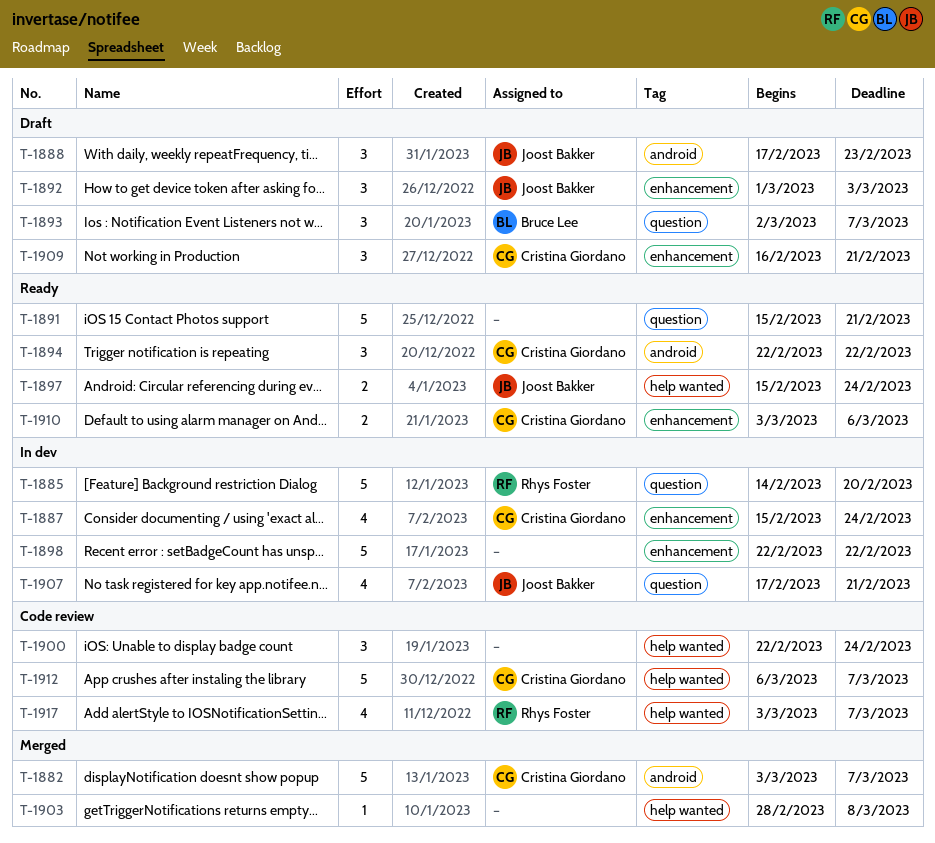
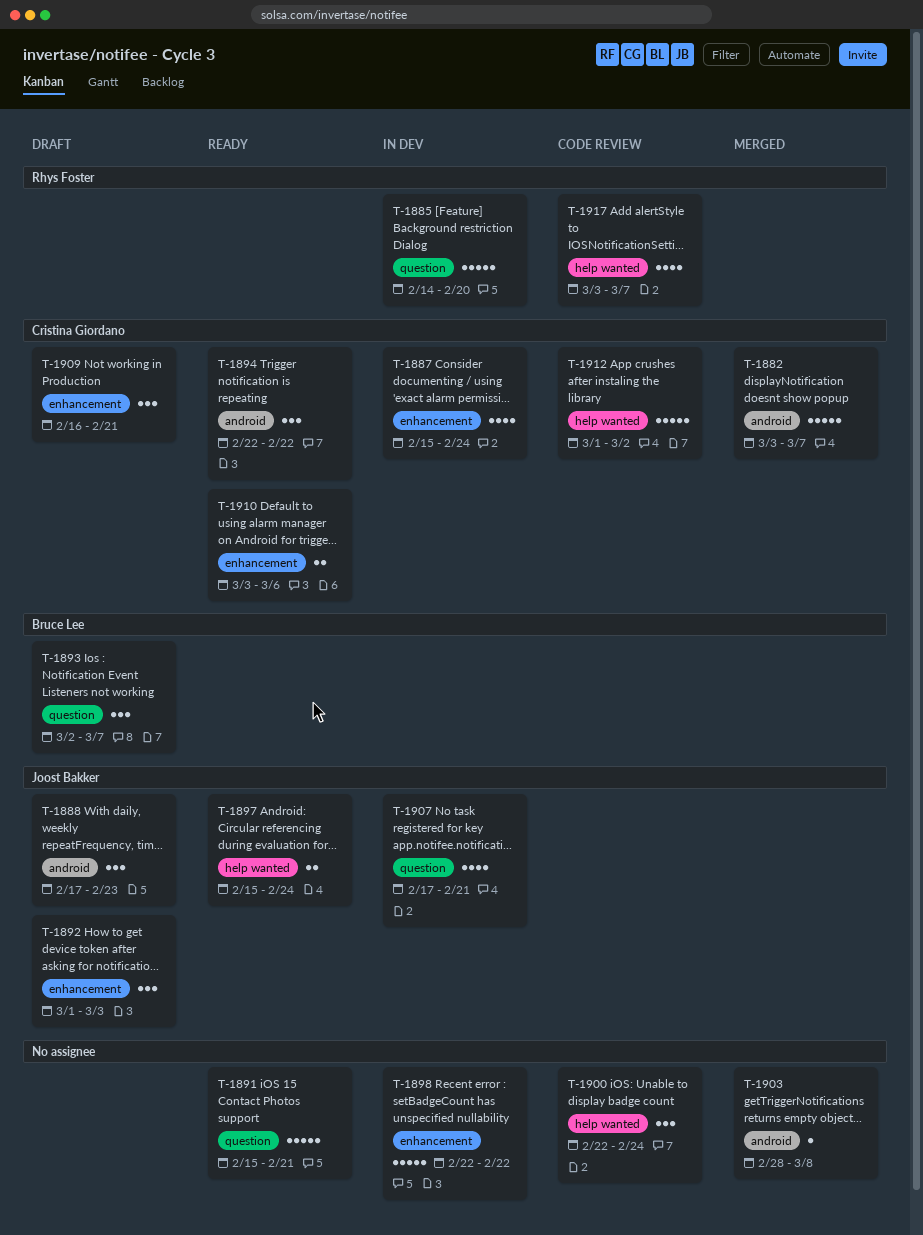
T-1903, label: help wanted -> android
T-1912, start: Mar 6 -> Mar 1
T-1912, due: Mar 7 -> Mar 2

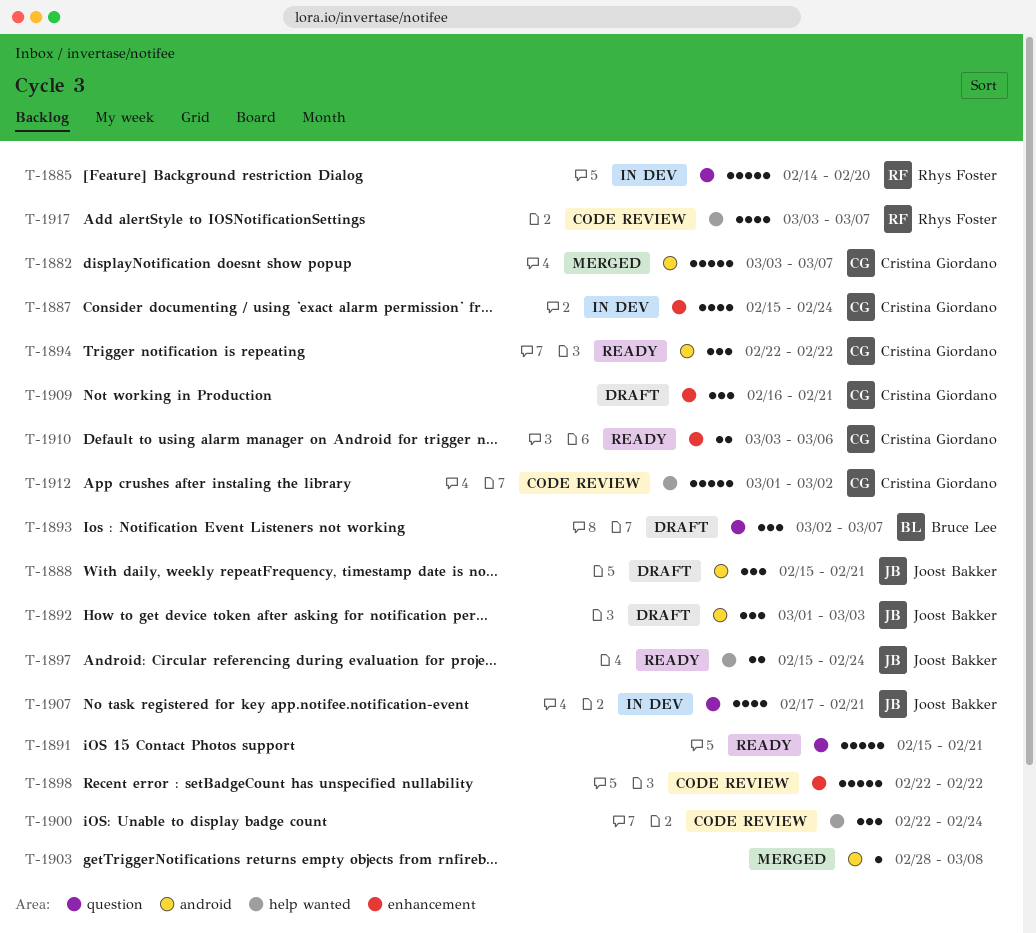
T-1888, start: Feb 17 -> Feb 15
T-1888, due: Feb 23 -> Feb 21
T-1892, label: enhancement -> android
T-1898, status: In dev -> Code review

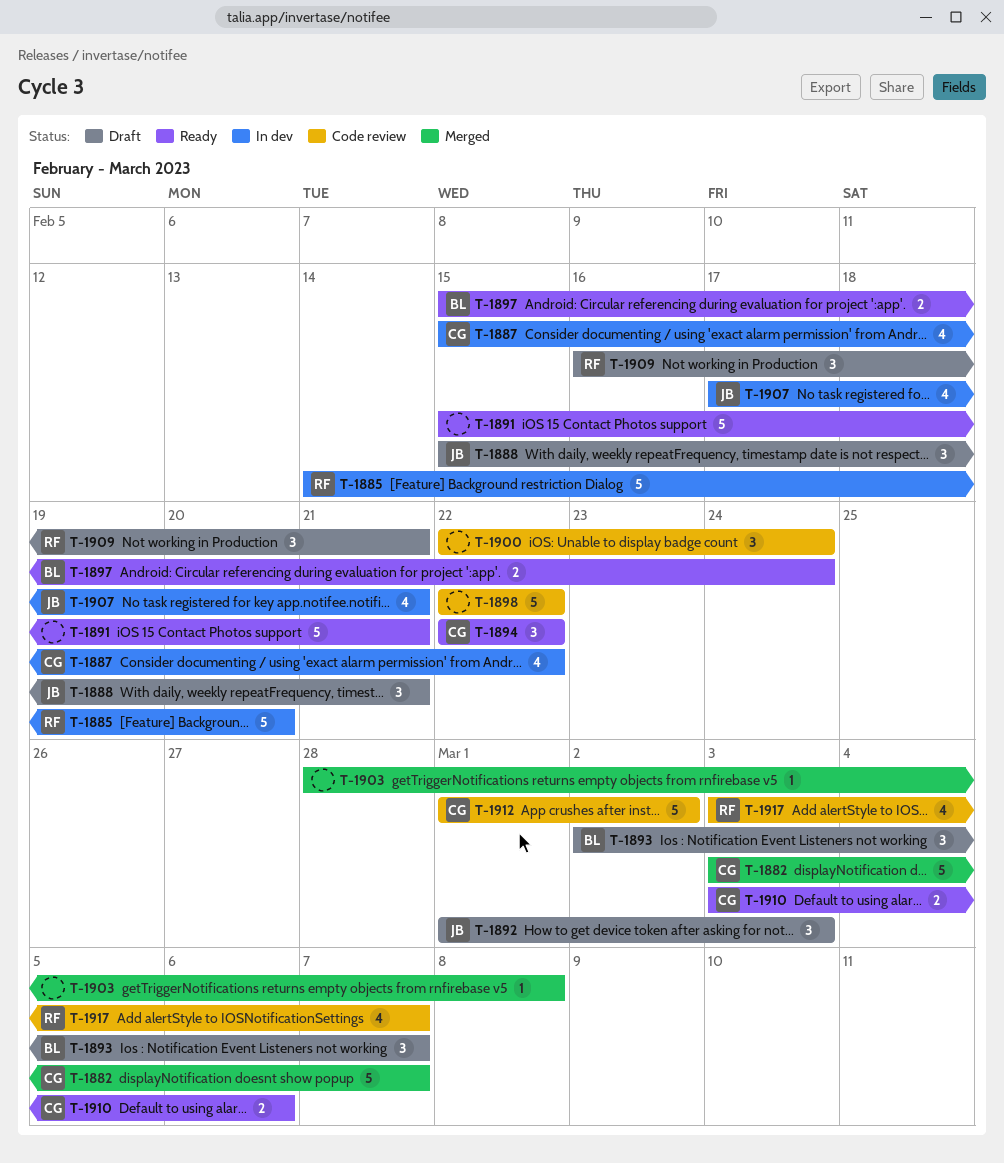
T-1887, due: Feb 24 -> Feb 22
T-1897, owner: Joost Bakker -> Bruce Lee
T-1909, owner: Cristina Giordano -> Rhys Foster

